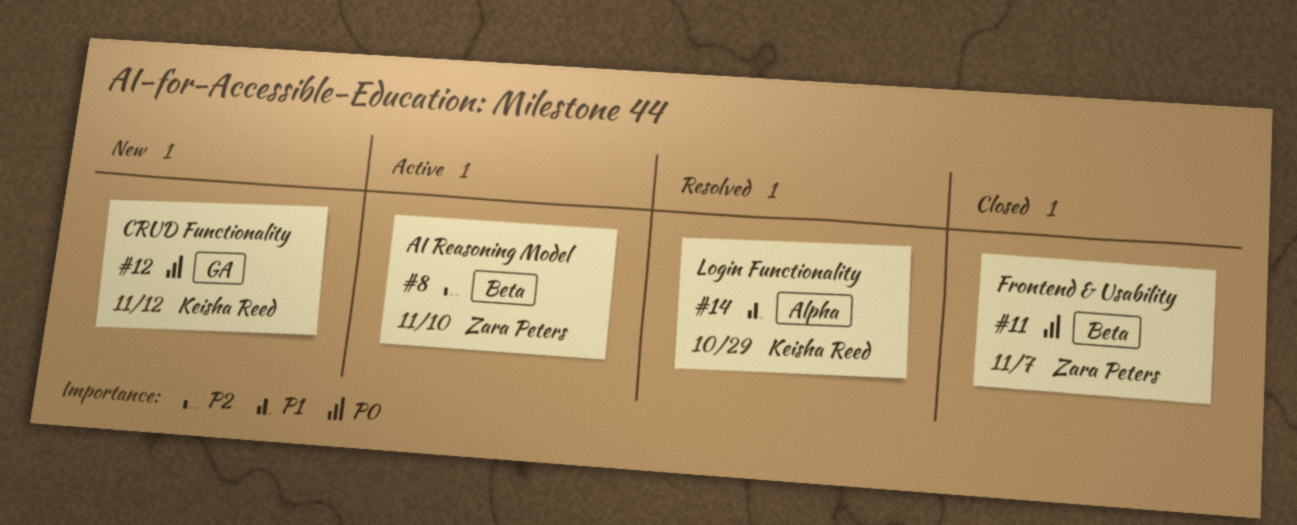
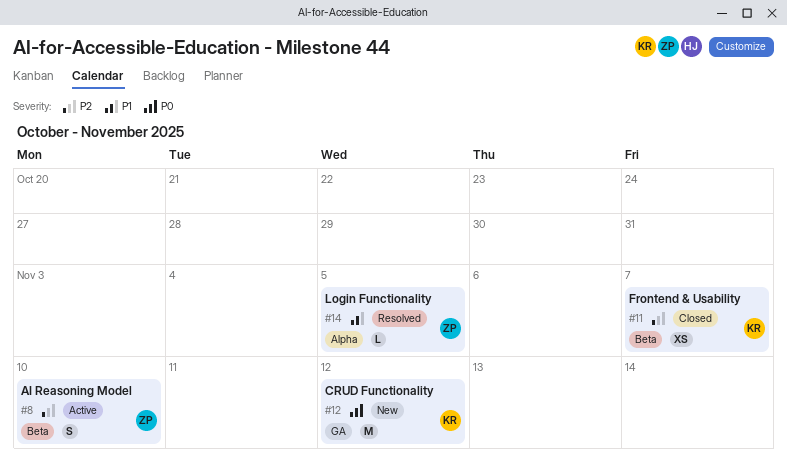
#11, owner: Zara Peters -> Keisha Reed
#11, priority: P0 -> P2
#14, owner: Keisha Reed -> Zara Peters
#14, due: Oct 29 -> Nov 5

